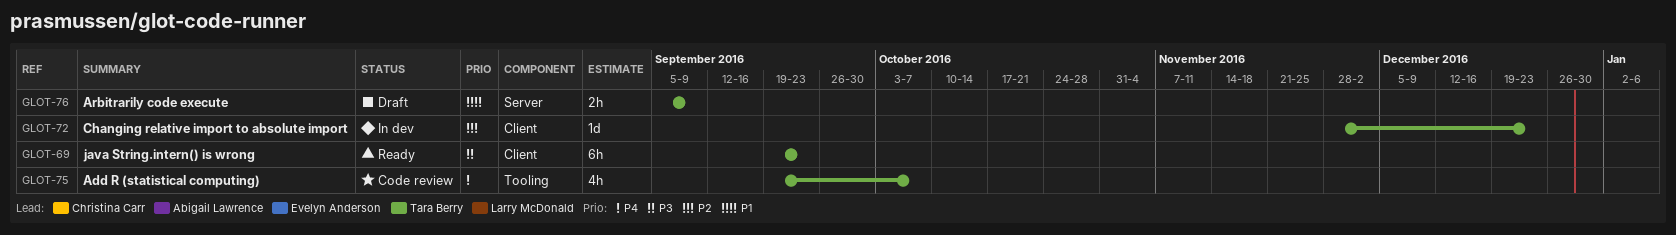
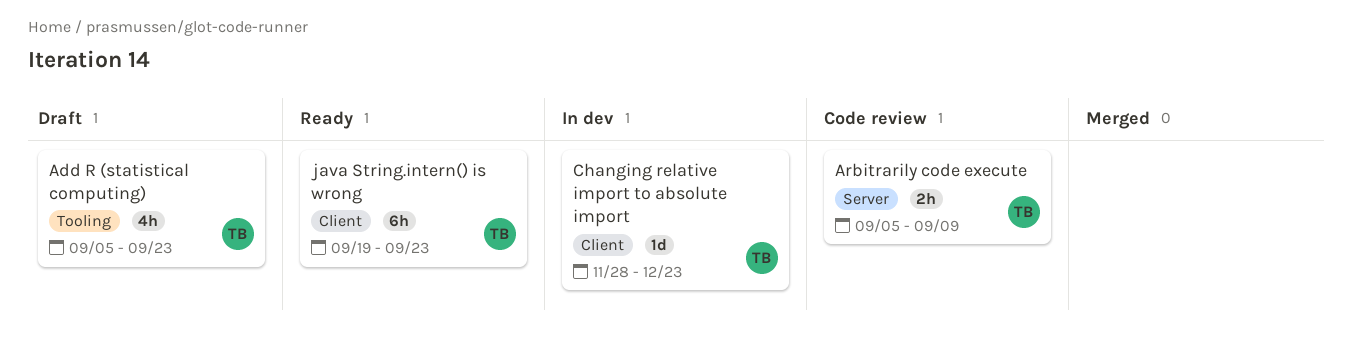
Add R (statistical computing), status: Code review -> Draft
Add R (statistical computing), start: Sep 19 -> Sep 5
Add R (statistical computing), due: Oct 7 -> Sep 23
Arbitrarily code execute, status: Draft -> Code review

